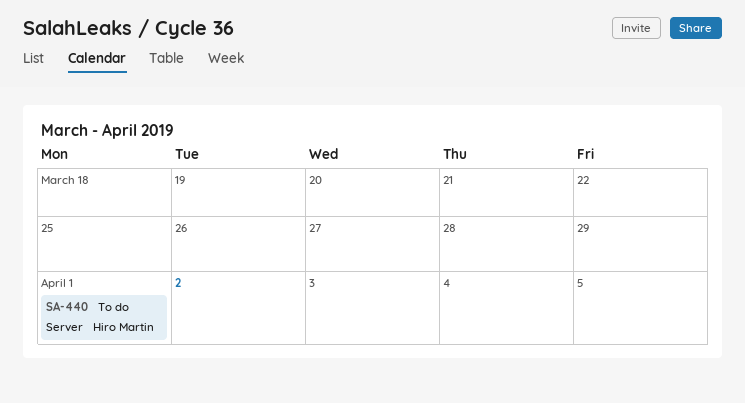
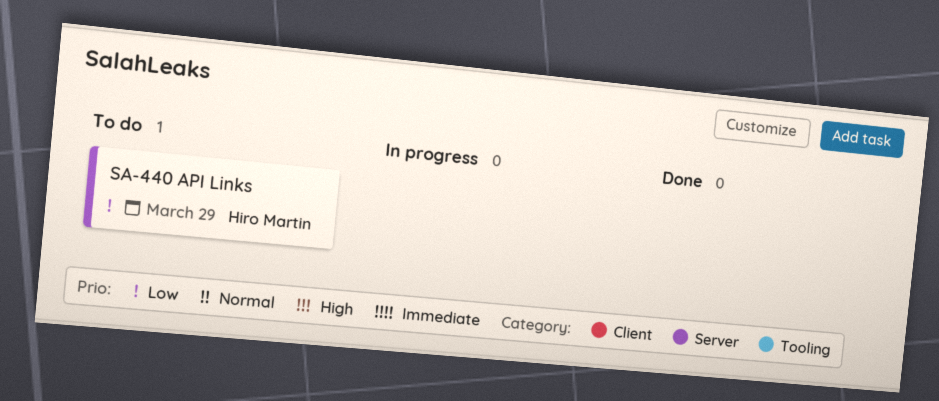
SA-440, due: Apr 1 -> Mar 29

